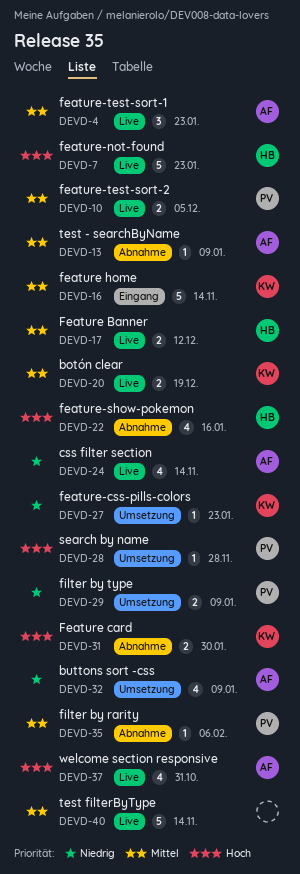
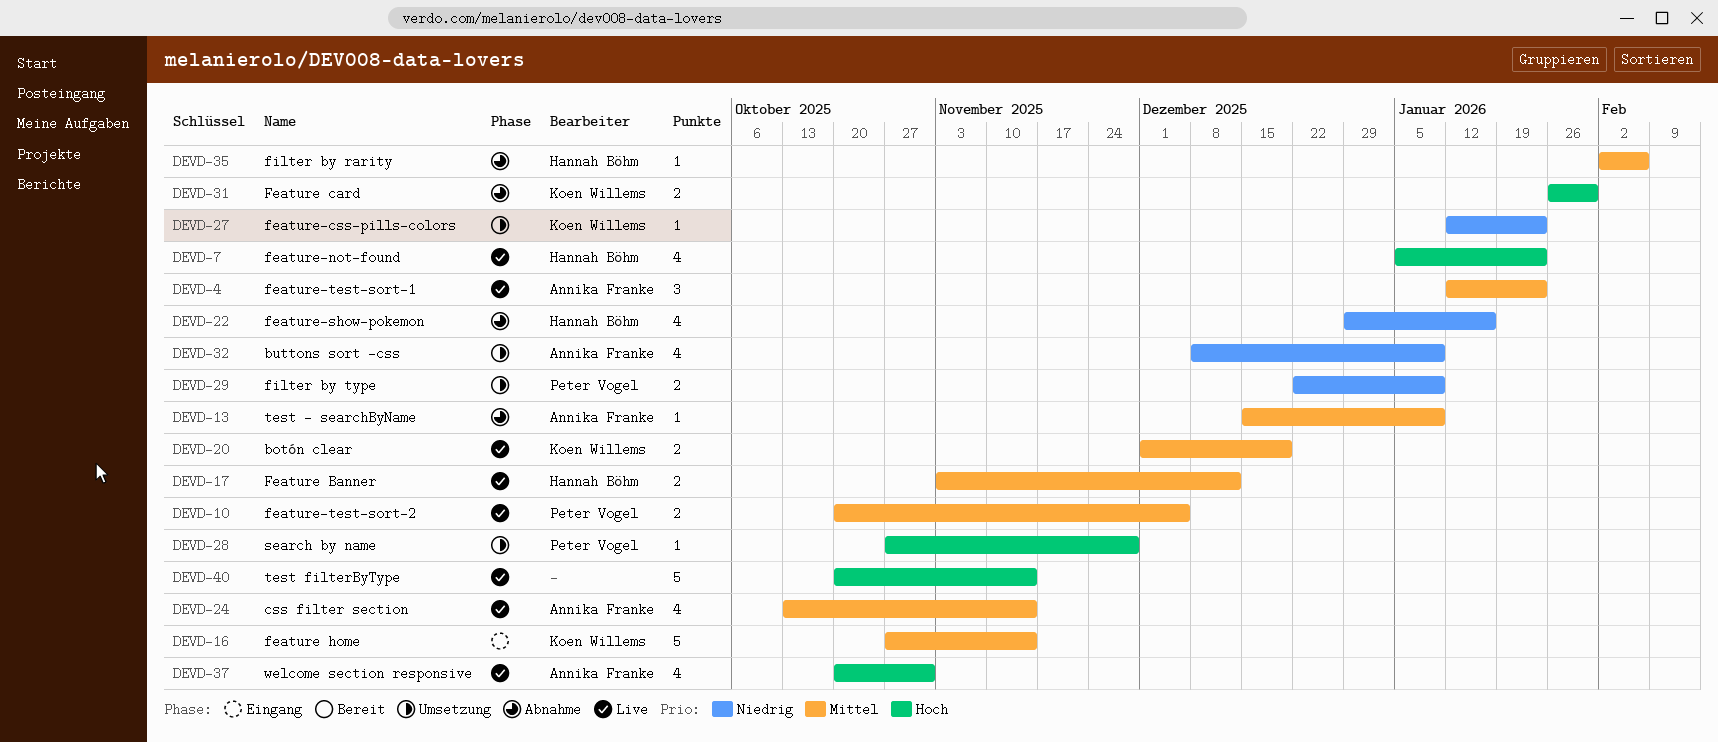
DEVD-7, estimate: 5 -> 4
DEVD-22, priority: Hoch -> Niedrig
DEVD-24, priority: Niedrig -> Mittel
DEVD-35, owner: Peter Vogel -> Hannah Böhm
DEVD-40, priority: Mittel -> Hoch

